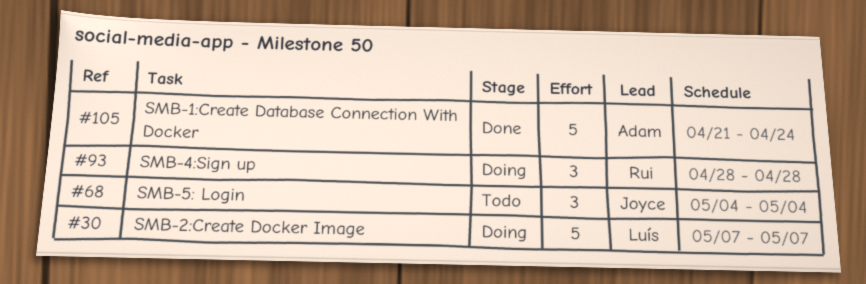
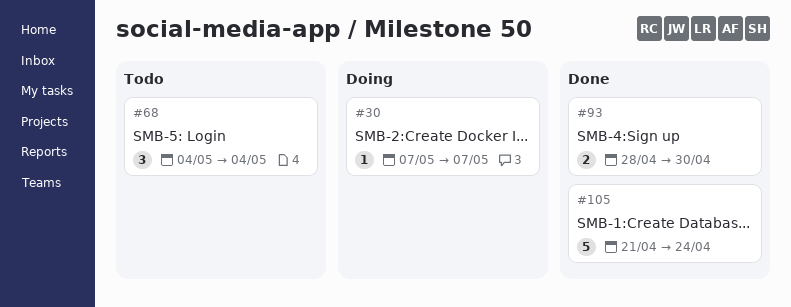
#30, estimate: 5 -> 1
#93, status: Doing -> Done
#93, estimate: 3 -> 2
#93, due: Apr 28 -> Apr 30

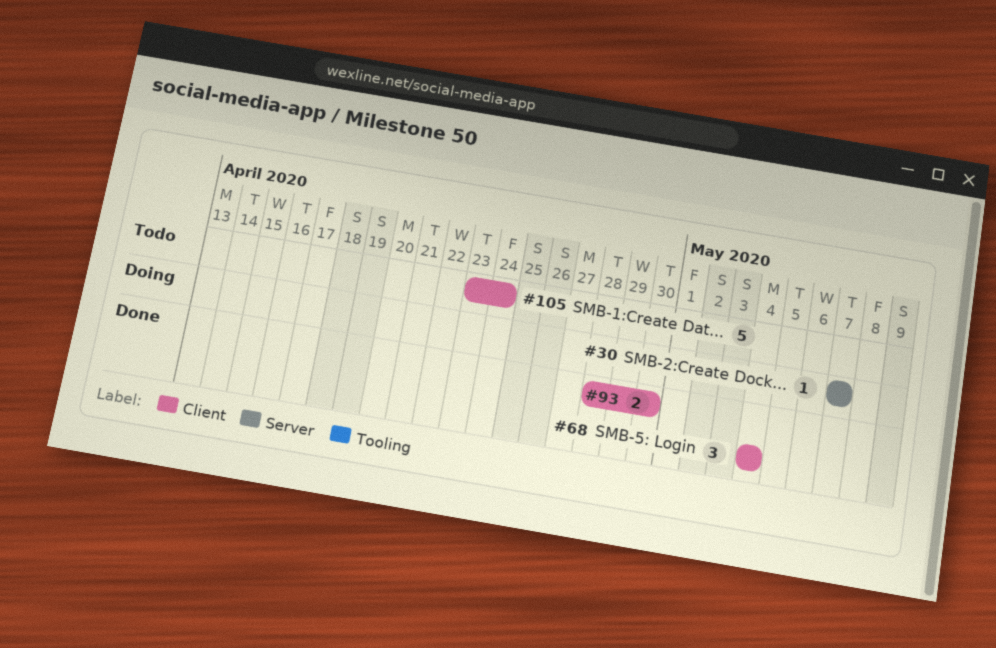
#68, status: Todo -> Done
#105, status: Done -> Todo
#105, start: Apr 21 -> Apr 23

